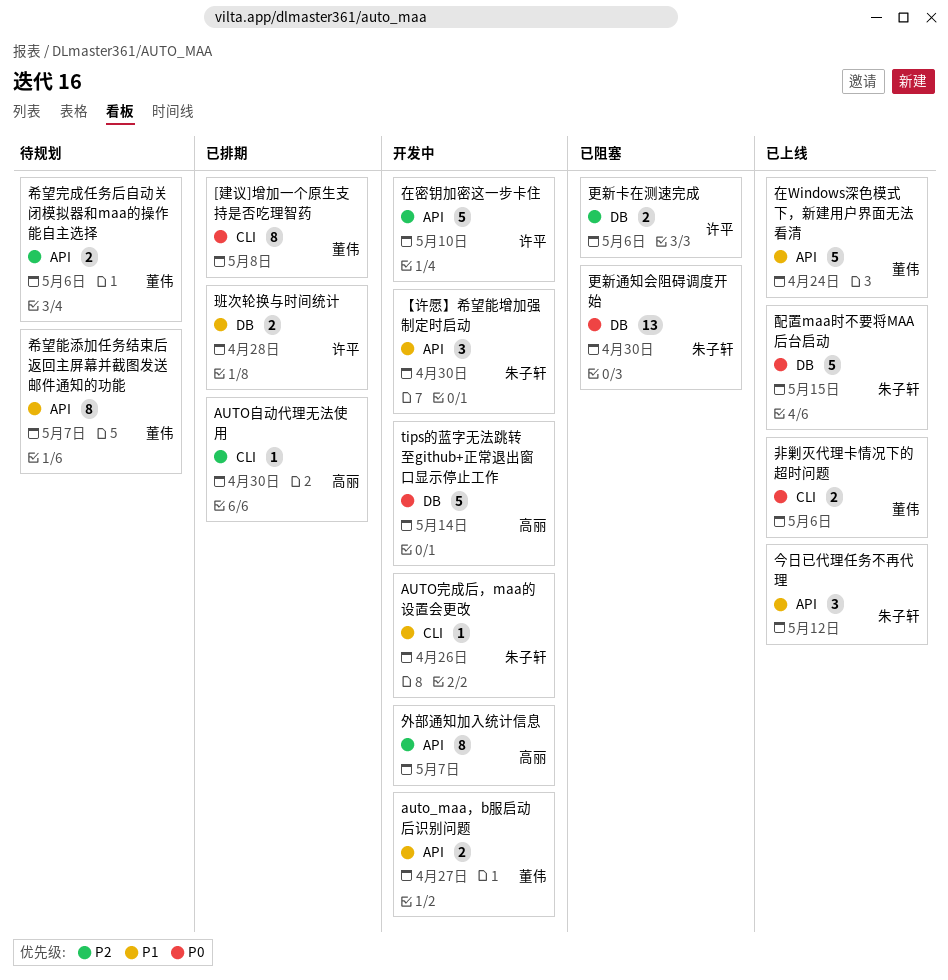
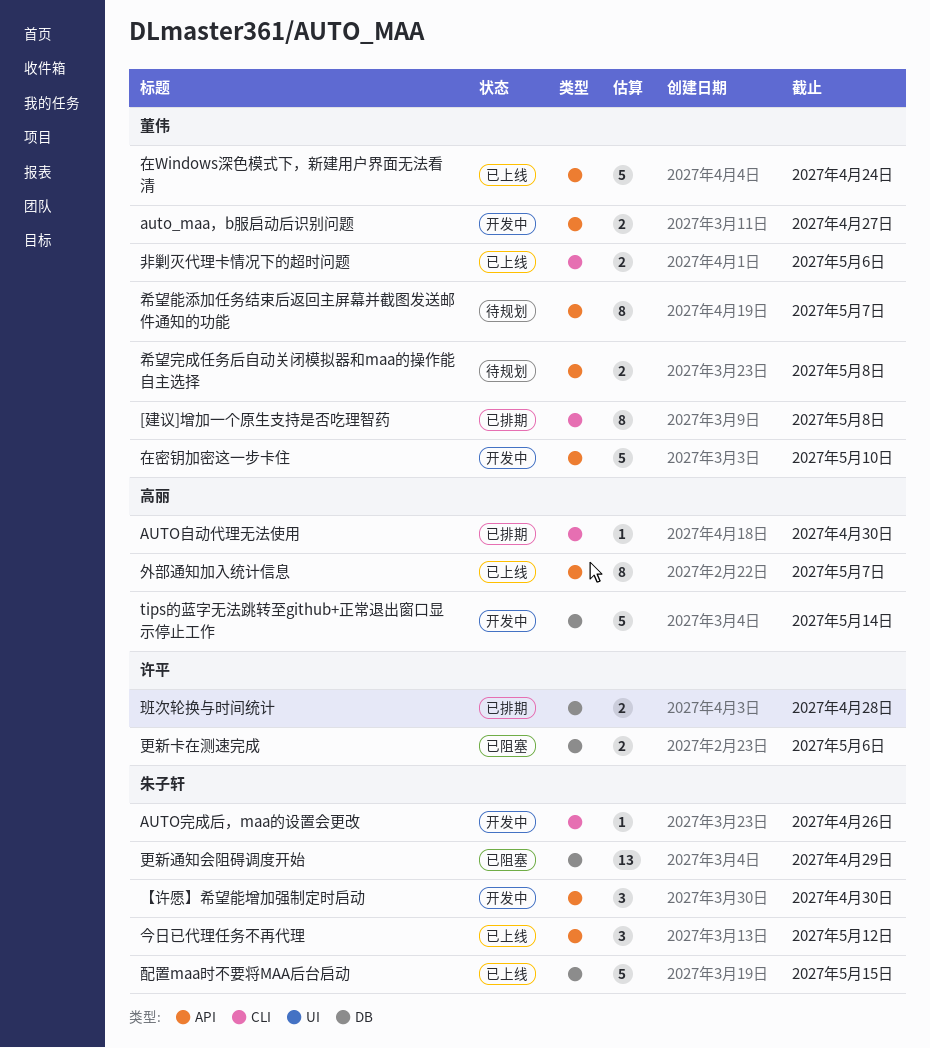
在密钥加密这一步卡住, owner: 许平 -> 董伟
外部通知加入统计信息, status: 开发中 -> 已上线
希望完成任务后自动关闭模拟器和maa的操作能自主选择, due: May 6 -> May 8
更新通知会阻碍调度开始, due: Apr 30 -> Apr 29

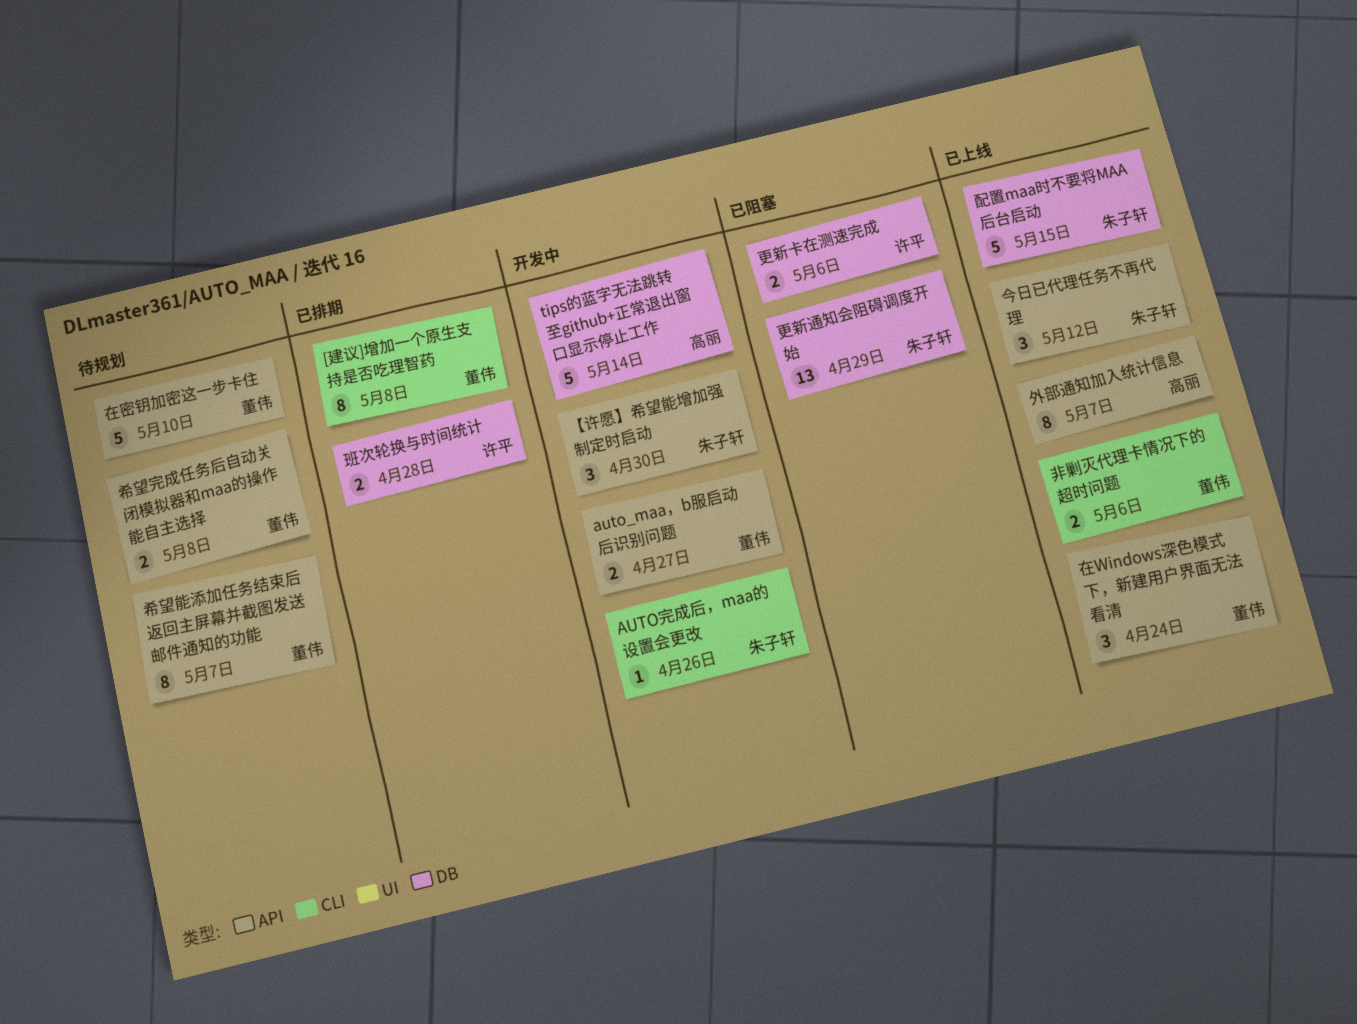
AUTO自动代理无法使用: present -> none
在Windows深色模式下，新建用户界面无法看清, estimate: 5 -> 3
在密钥加密这一步卡住, status: 开发中 -> 待规划

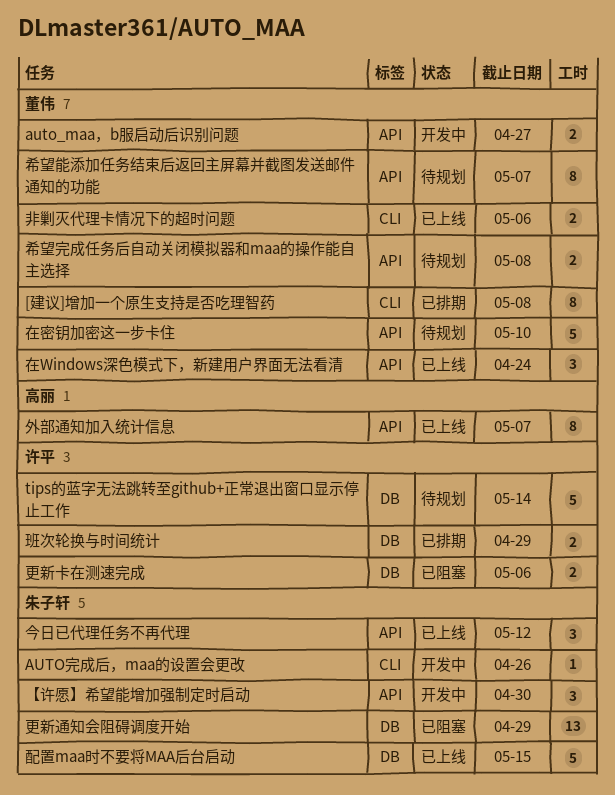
tips的蓝字无法跳转至github+正常退出窗口显示停止工作, status: 开发中 -> 待规划
tips的蓝字无法跳转至github+正常退出窗口显示停止工作, owner: 高丽 -> 许平
班次轮换与时间统计, due: Apr 28 -> Apr 29

